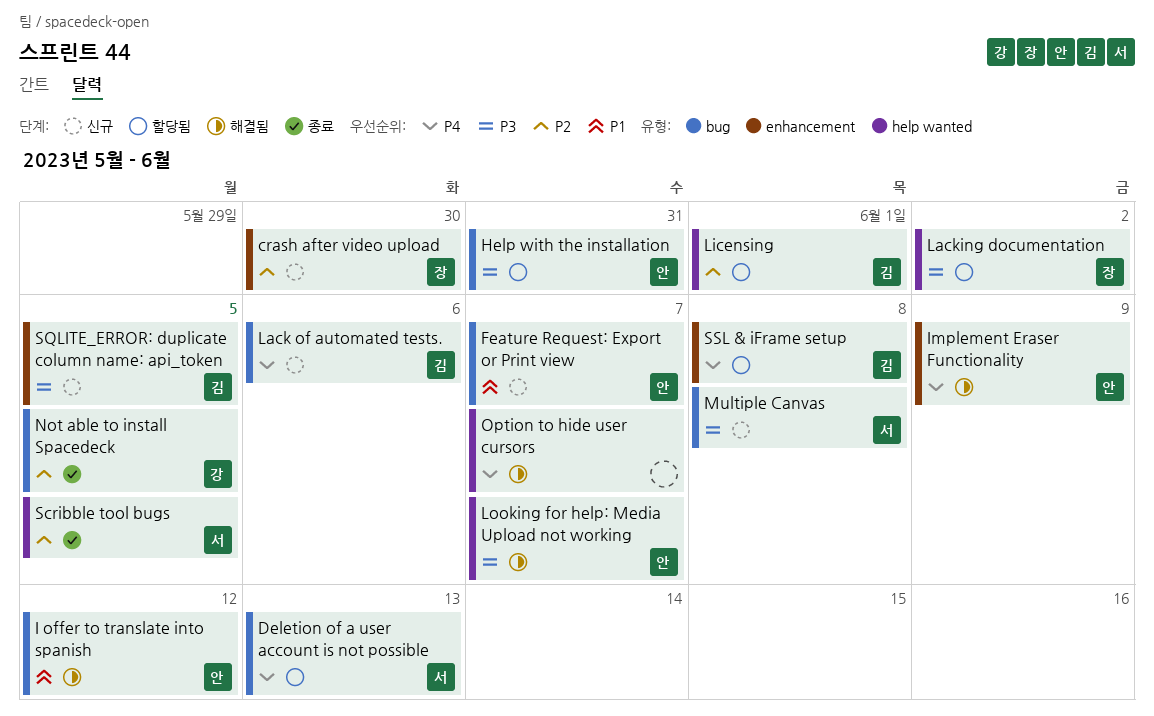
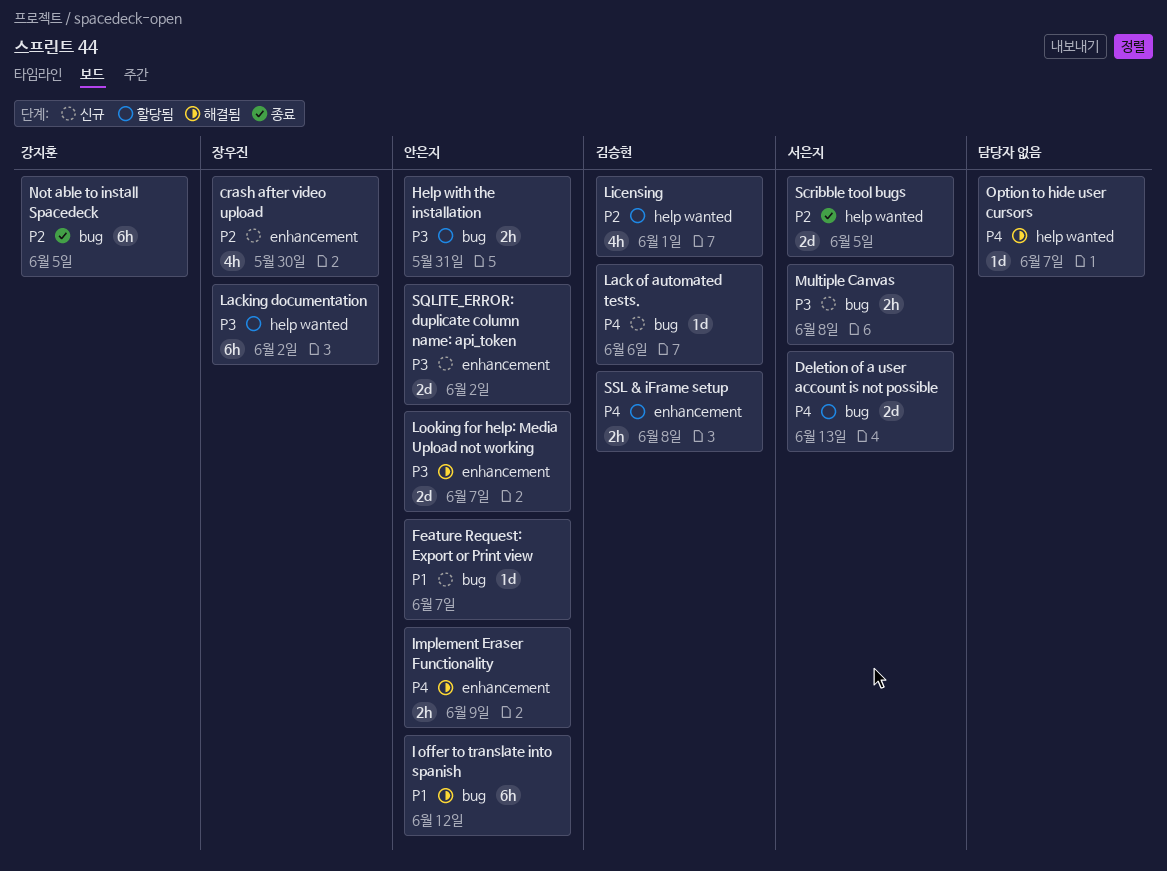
Looking for help: Media Upload not working, label: help wanted -> enhancement
SQLITE_ERROR: duplicate column name: api_token, owner: 김승현 -> 안은지
SQLITE_ERROR: duplicate column name: api_token, due: Jun 5 -> Jun 2

